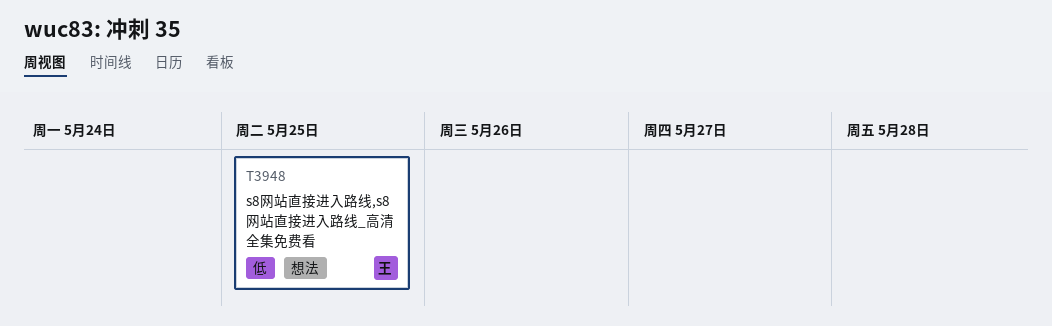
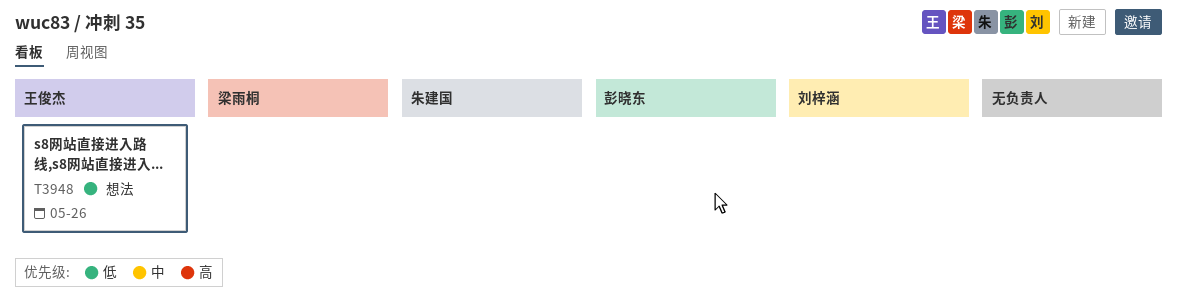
T3948, due: May 25 -> May 26

